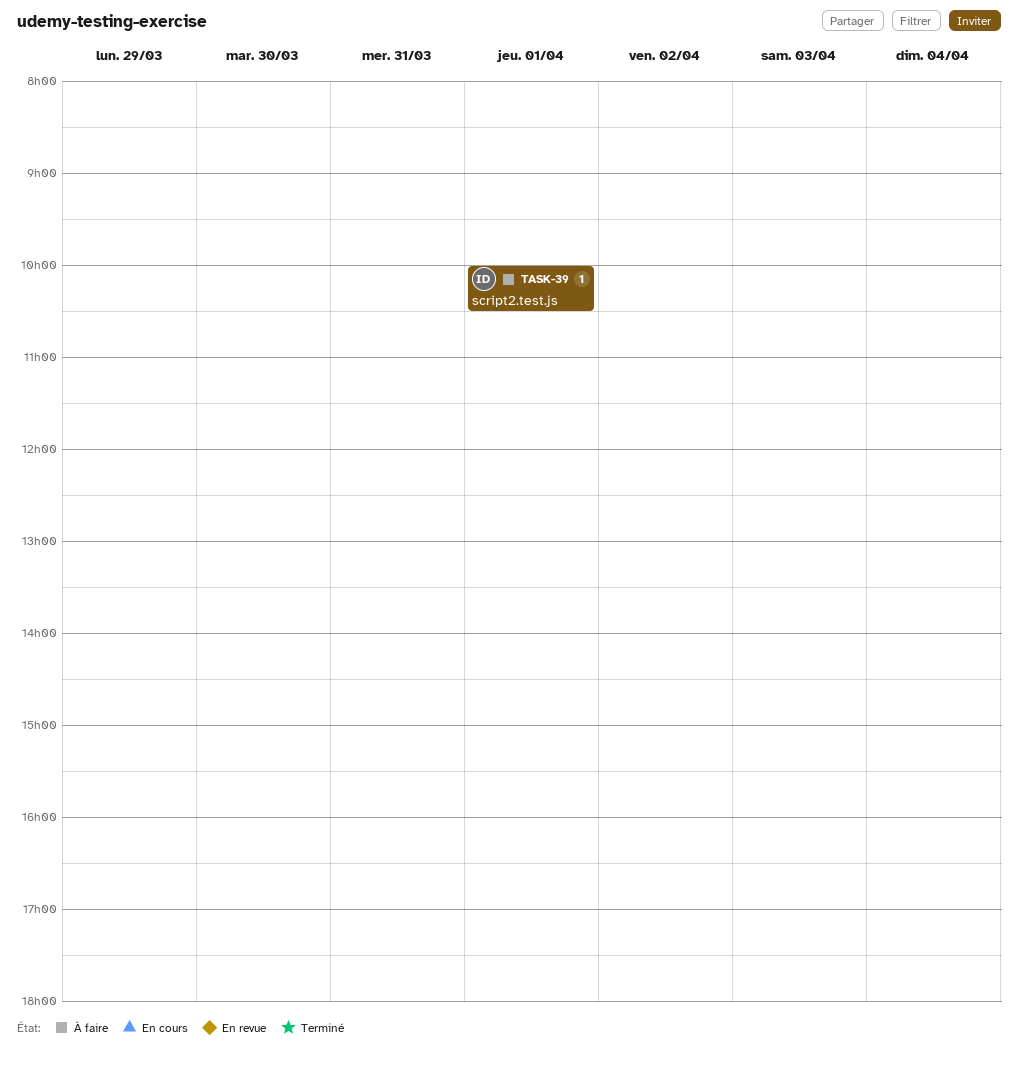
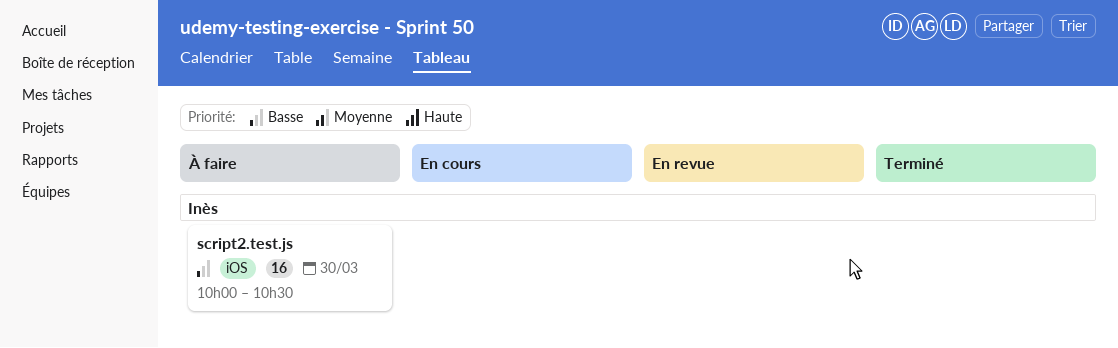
script2.test.js, estimate: 1 -> 16
script2.test.js, day: Apr 1 -> Mar 30

